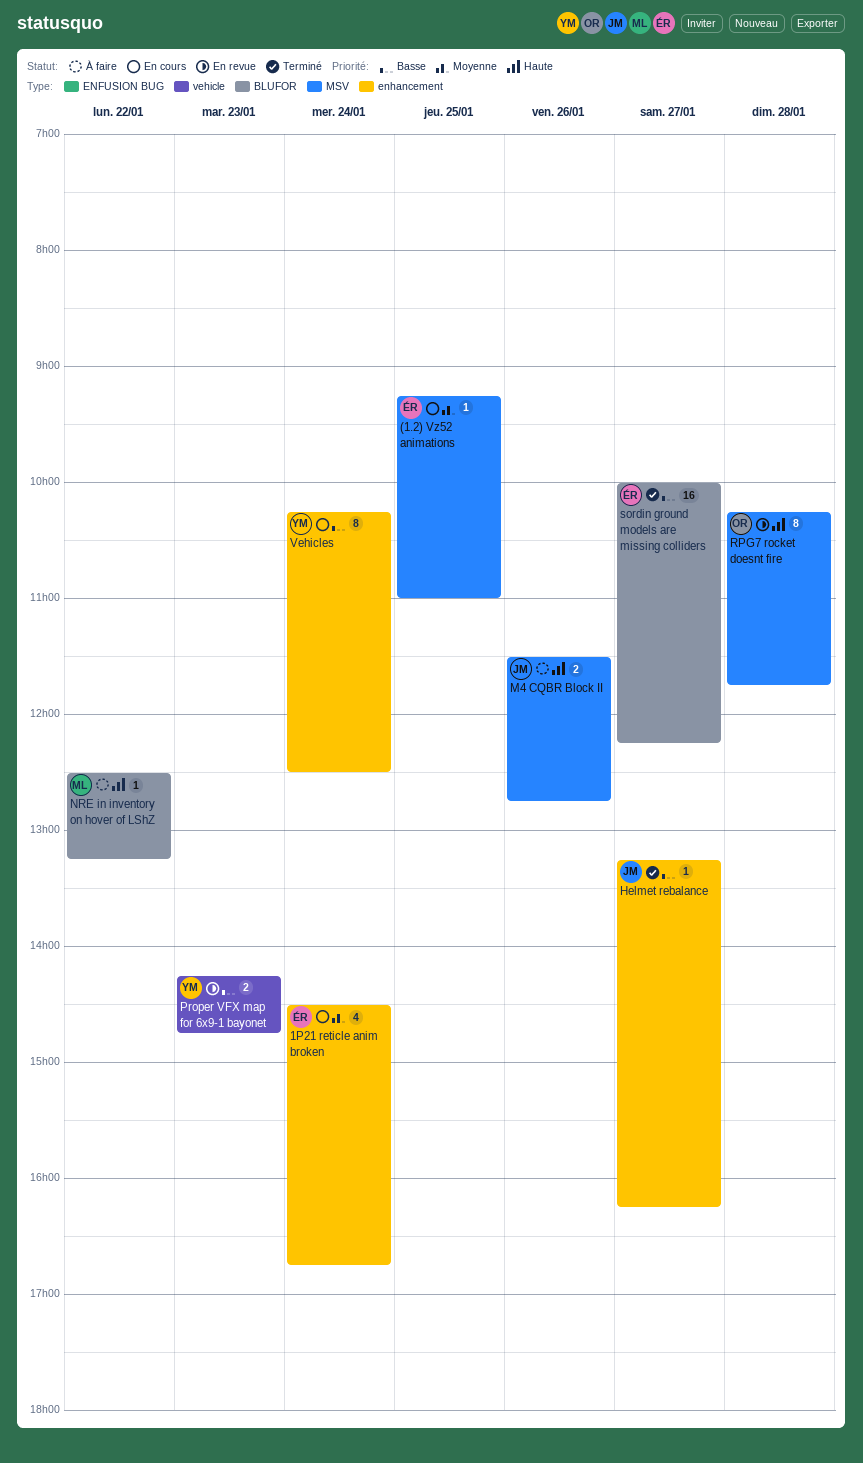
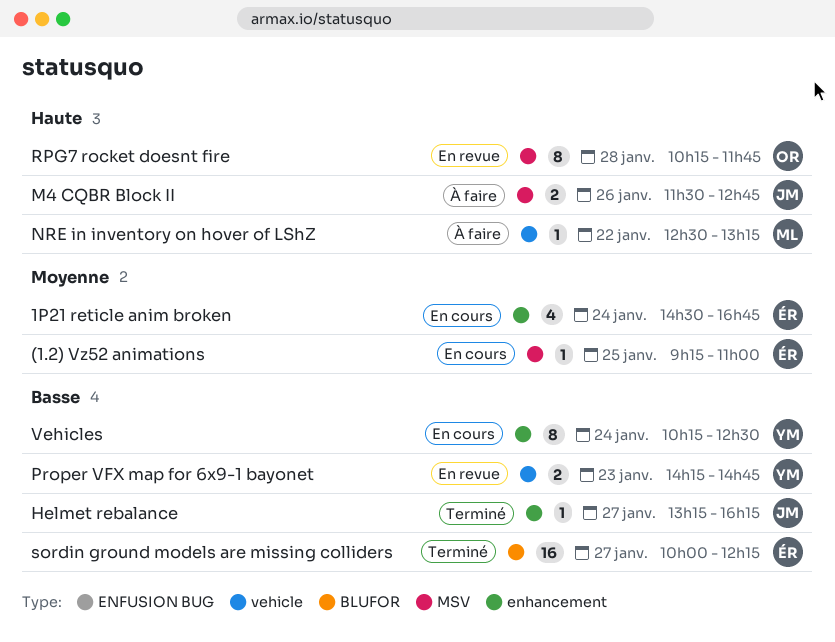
NRE in inventory on hover of LShZ, label: BLUFOR -> vehicle

